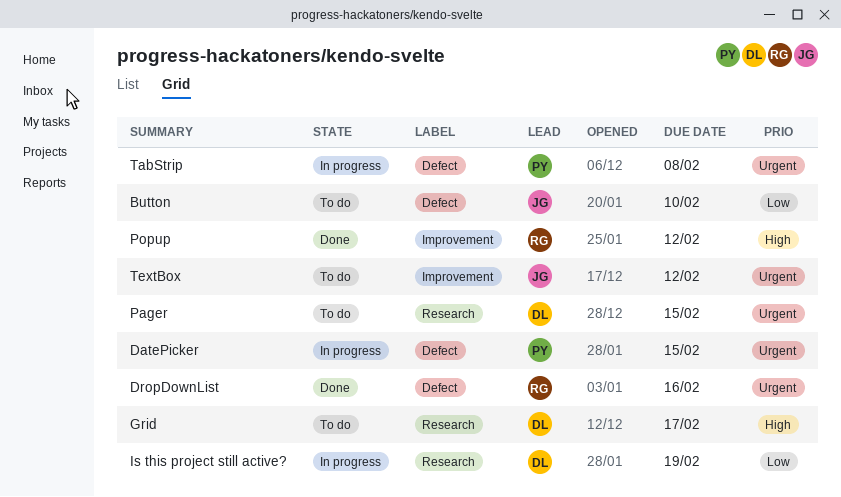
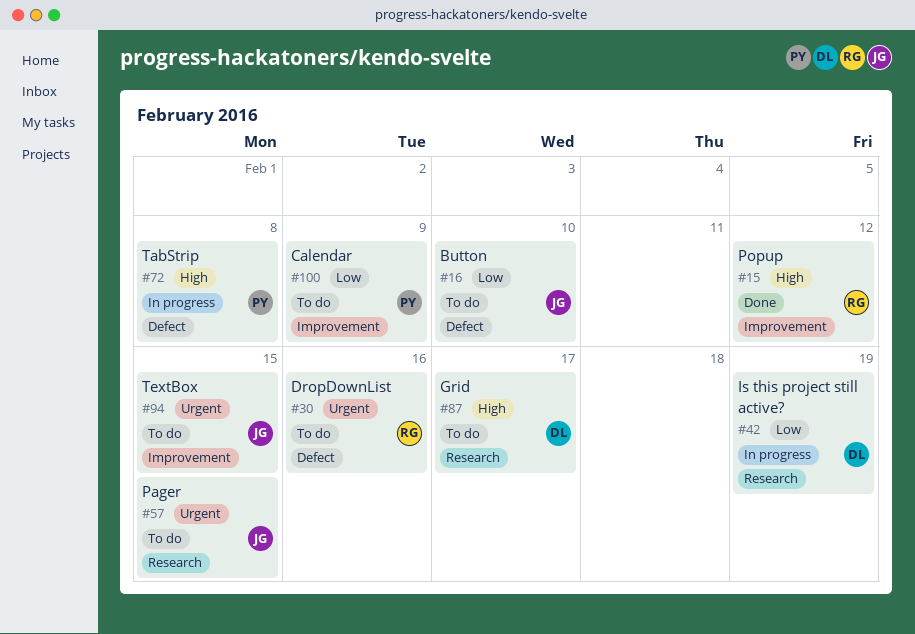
Calendar: none -> present
DatePicker: present -> none
DropDownList, status: Done -> To do
Pager, owner: DL -> JG
TabStrip, priority: Urgent -> High
TextBox, due: Feb 12 -> Feb 15

